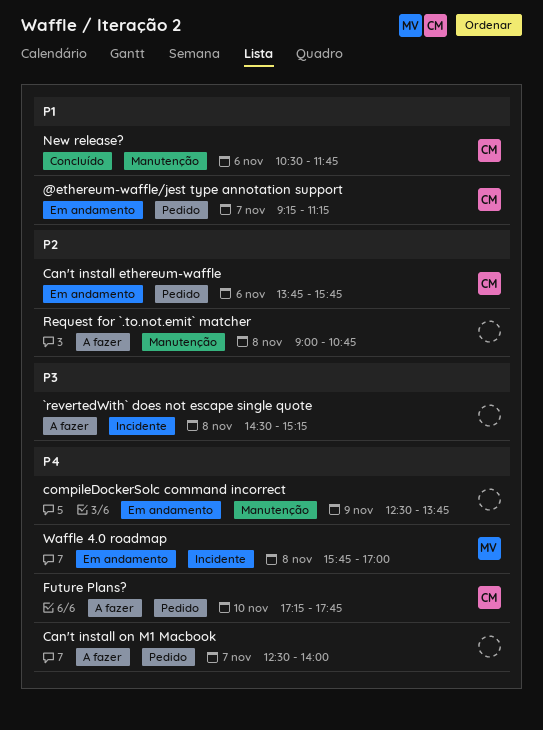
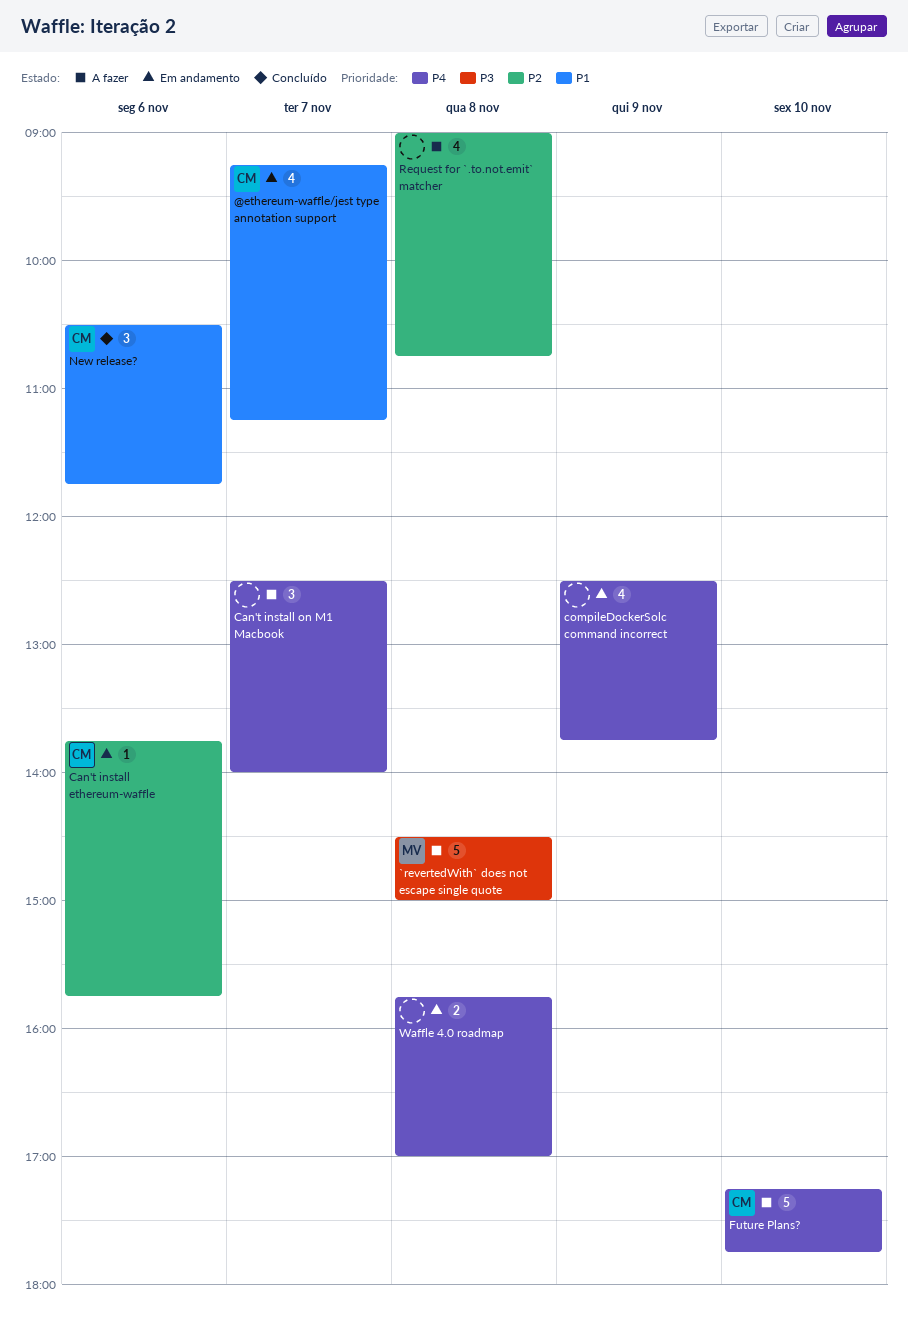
`revertedWith` does not escape single quote, owner: none -> MV
`revertedWith` does not escape single quote, ends: 15:15 -> 15:00
Waffle 4.0 roadmap, owner: MV -> none

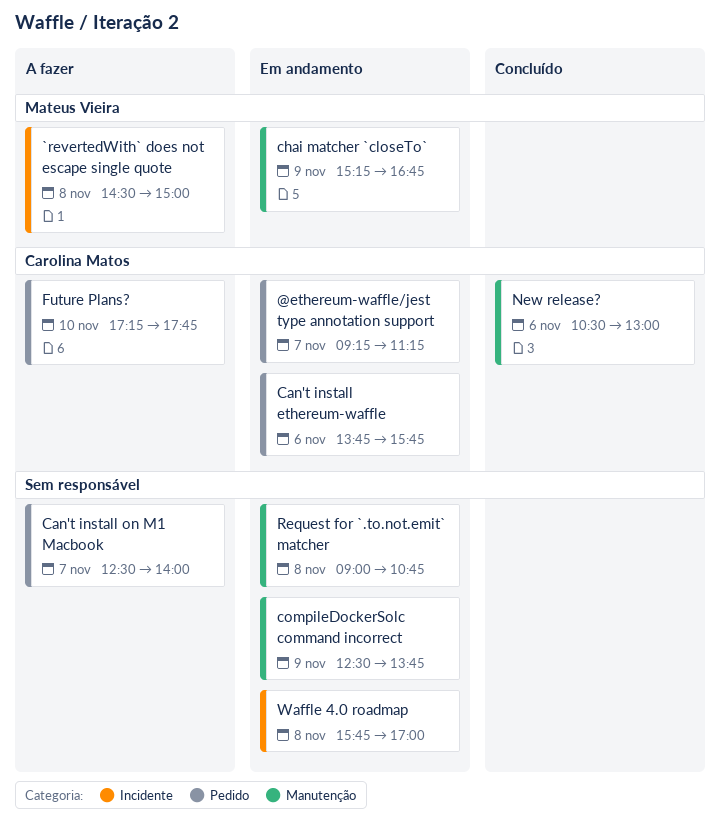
chai matcher `closeTo`: none -> present
New release?, ends: 11:45 -> 13:00
Request for `.to.not.emit` matcher, status: A fazer -> Em andamento

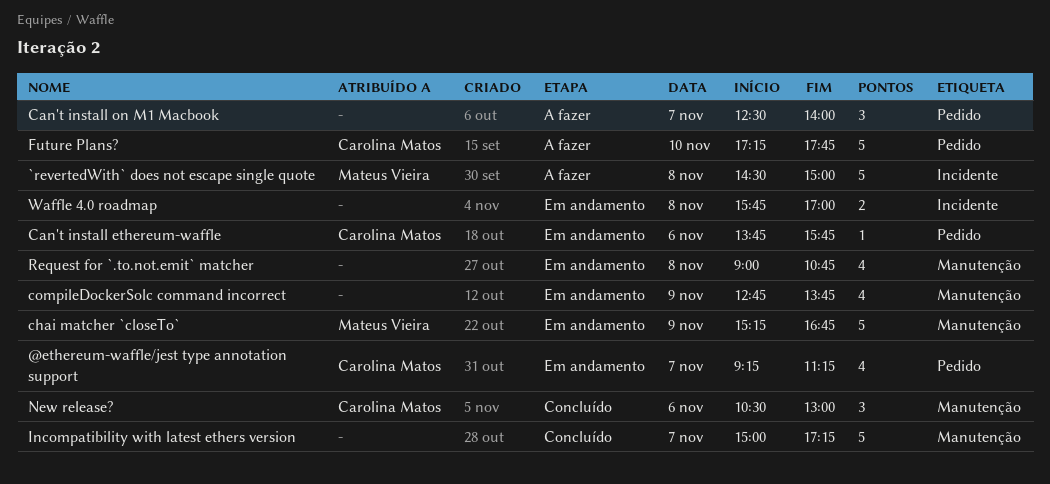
compileDockerSolc command incorrect, begins: 12:30 -> 12:45
Incompatibility with latest ethers version: none -> present

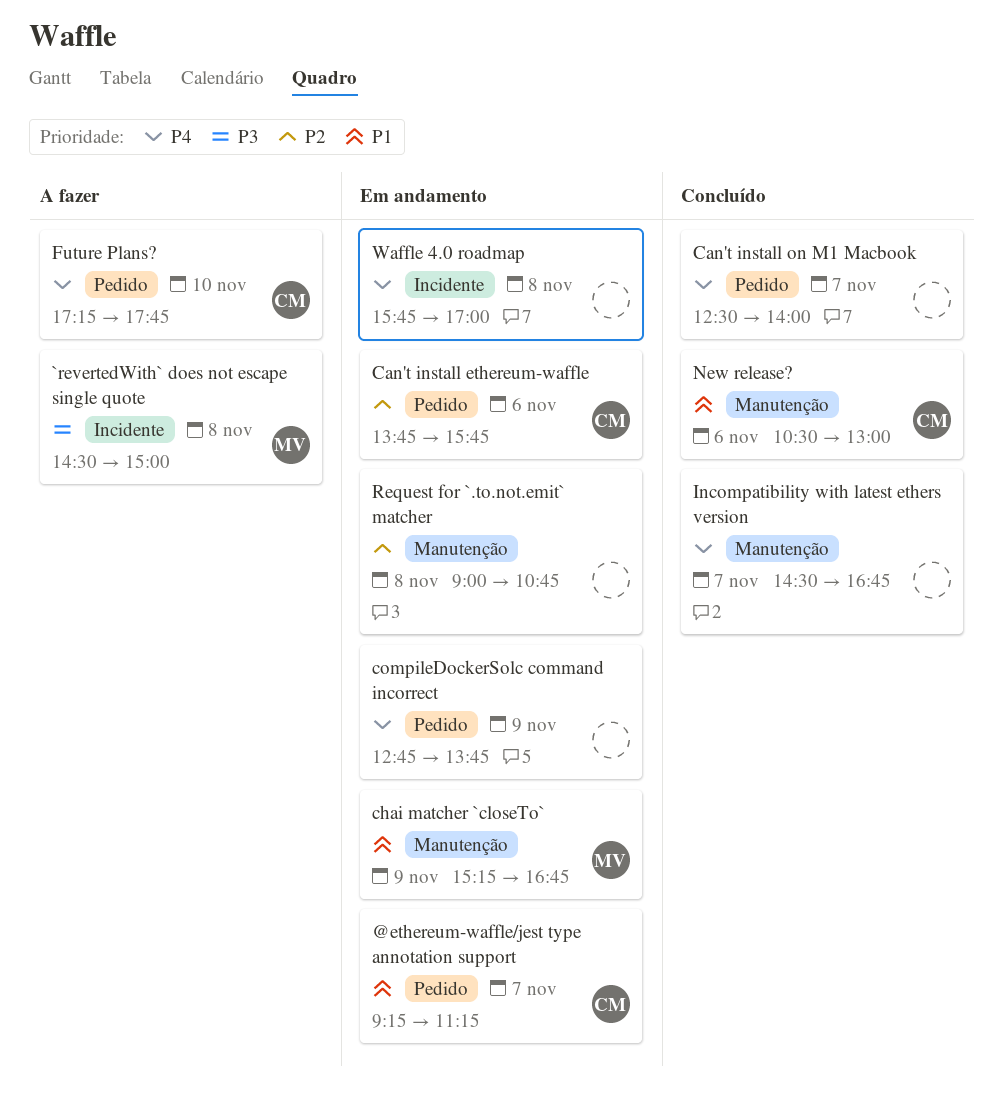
Can't install on M1 Macbook, status: A fazer -> Concluído
compileDockerSolc command incorrect, label: Manutenção -> Pedido
Incompatibility with latest ethers version, begins: 15:00 -> 14:30
Incompatibility with latest ethers version, ends: 17:15 -> 16:45

